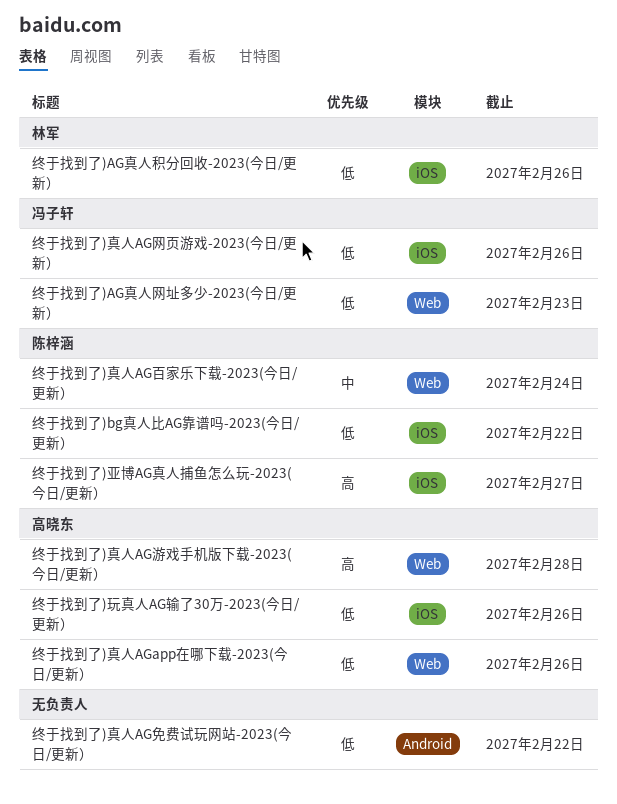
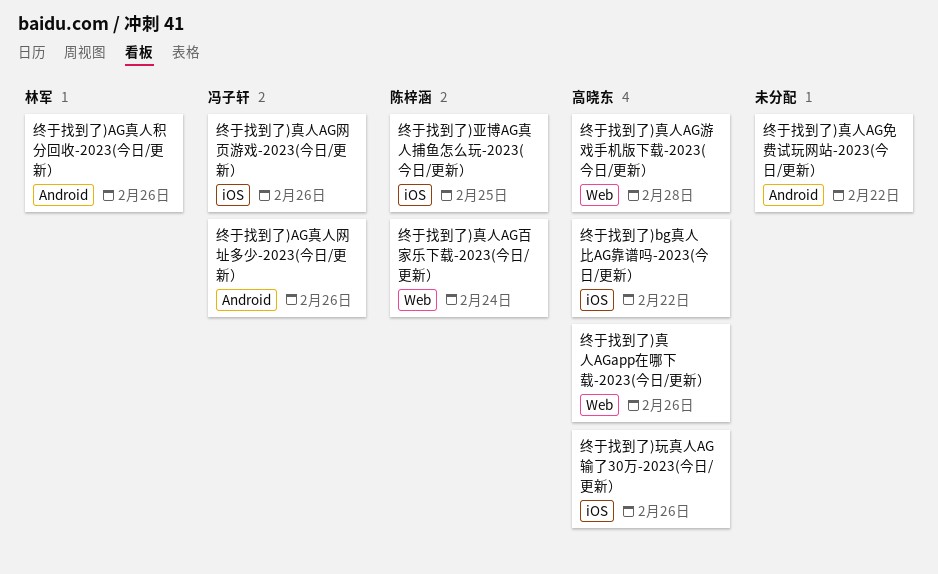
终于找到了)AG真人积分回收-2023(今日/更新）, label: iOS -> Android
终于找到了)AG真人网址多少-2023(今日/更新）, label: Web -> Android
终于找到了)AG真人网址多少-2023(今日/更新）, due: Feb 23 -> Feb 26
终于找到了)bg真人比AG靠谱吗-2023(今日/更新）, owner: 陈梓涵 -> 高晓东
终于找到了)亚博AG真人捕鱼怎么玩-2023(今日/更新）, due: Feb 27 -> Feb 25

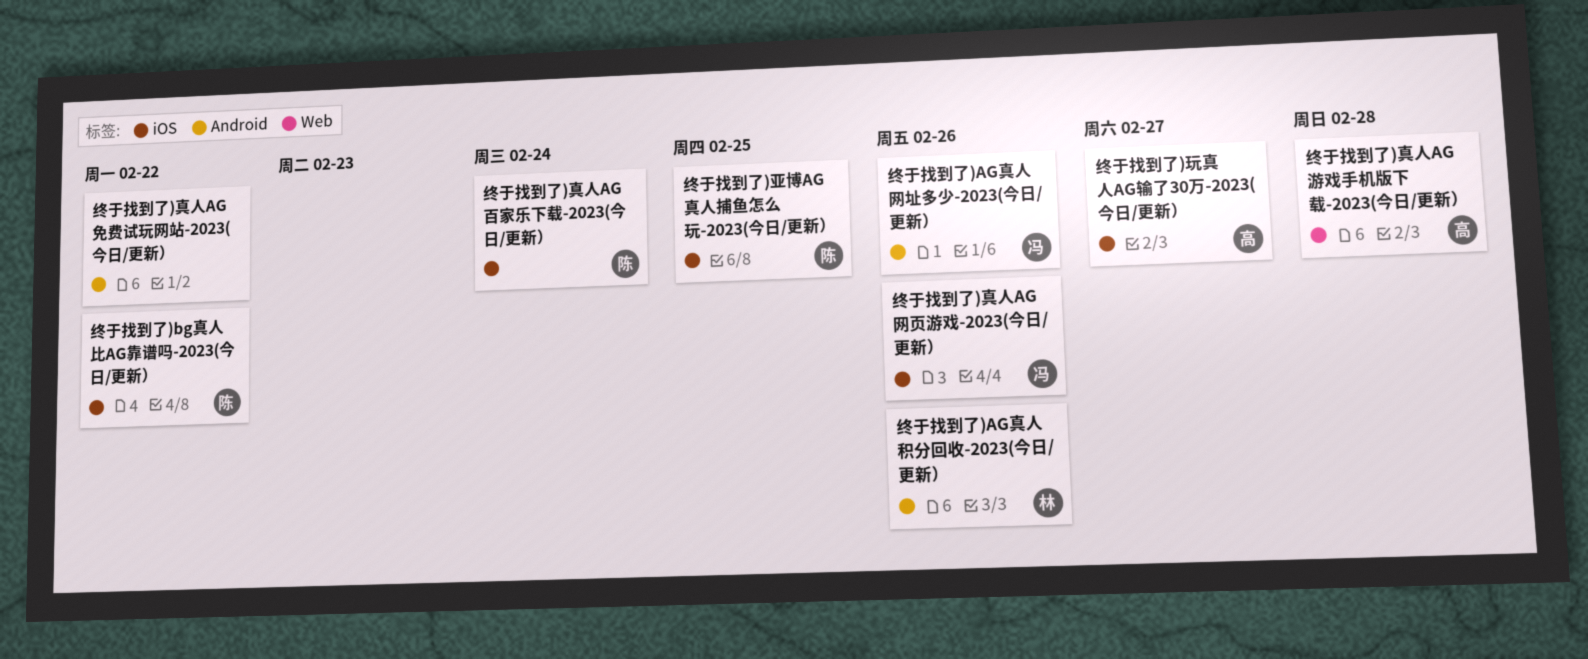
终于找到了)bg真人比AG靠谱吗-2023(今日/更新）, owner: 高晓东 -> 陈梓涵
终于找到了)玩真人AG输了30万-2023(今日/更新）, due: Feb 26 -> Feb 27
终于找到了)真人AGapp在哪下载-2023(今日/更新）: present -> none
终于找到了)真人AG百家乐下载-2023(今日/更新）, label: Web -> iOS

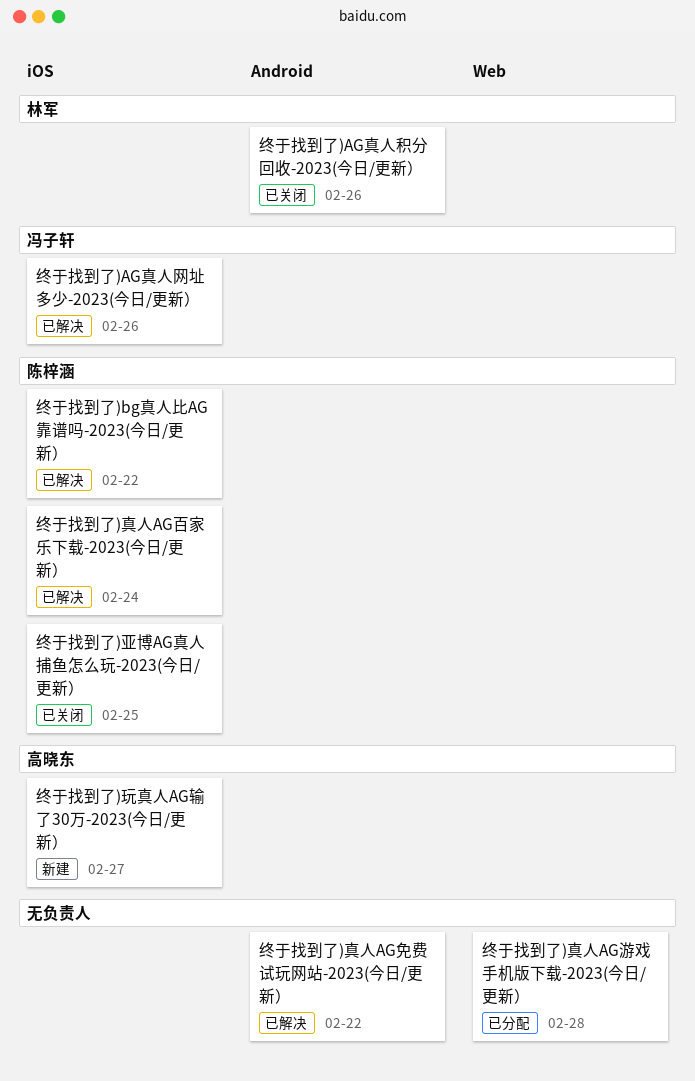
终于找到了)AG真人网址多少-2023(今日/更新）, label: Android -> iOS
终于找到了)真人AG游戏手机版下载-2023(今日/更新）, owner: 高晓东 -> none
终于找到了)真人AG网页游戏-2023(今日/更新）: present -> none

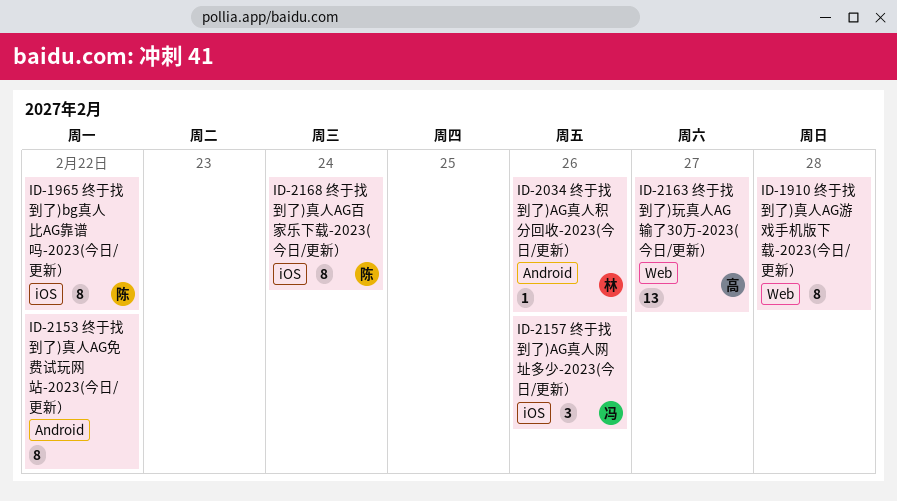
终于找到了)亚博AG真人捕鱼怎么玩-2023(今日/更新）: present -> none
终于找到了)玩真人AG输了30万-2023(今日/更新）, label: iOS -> Web

